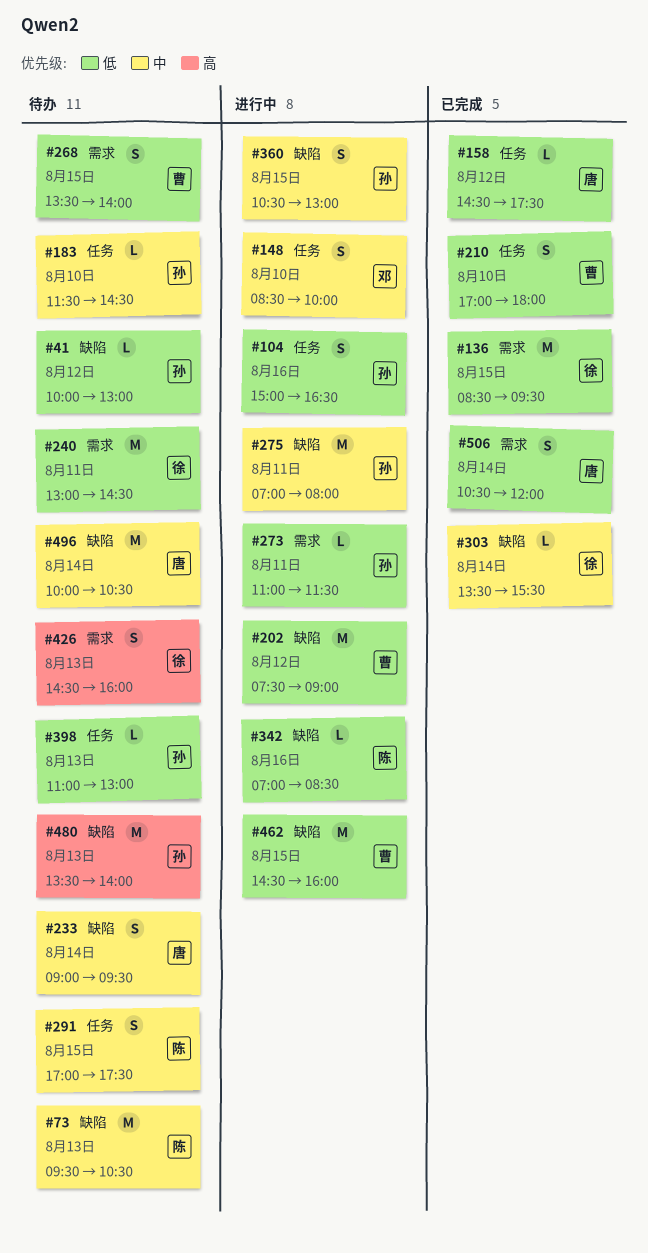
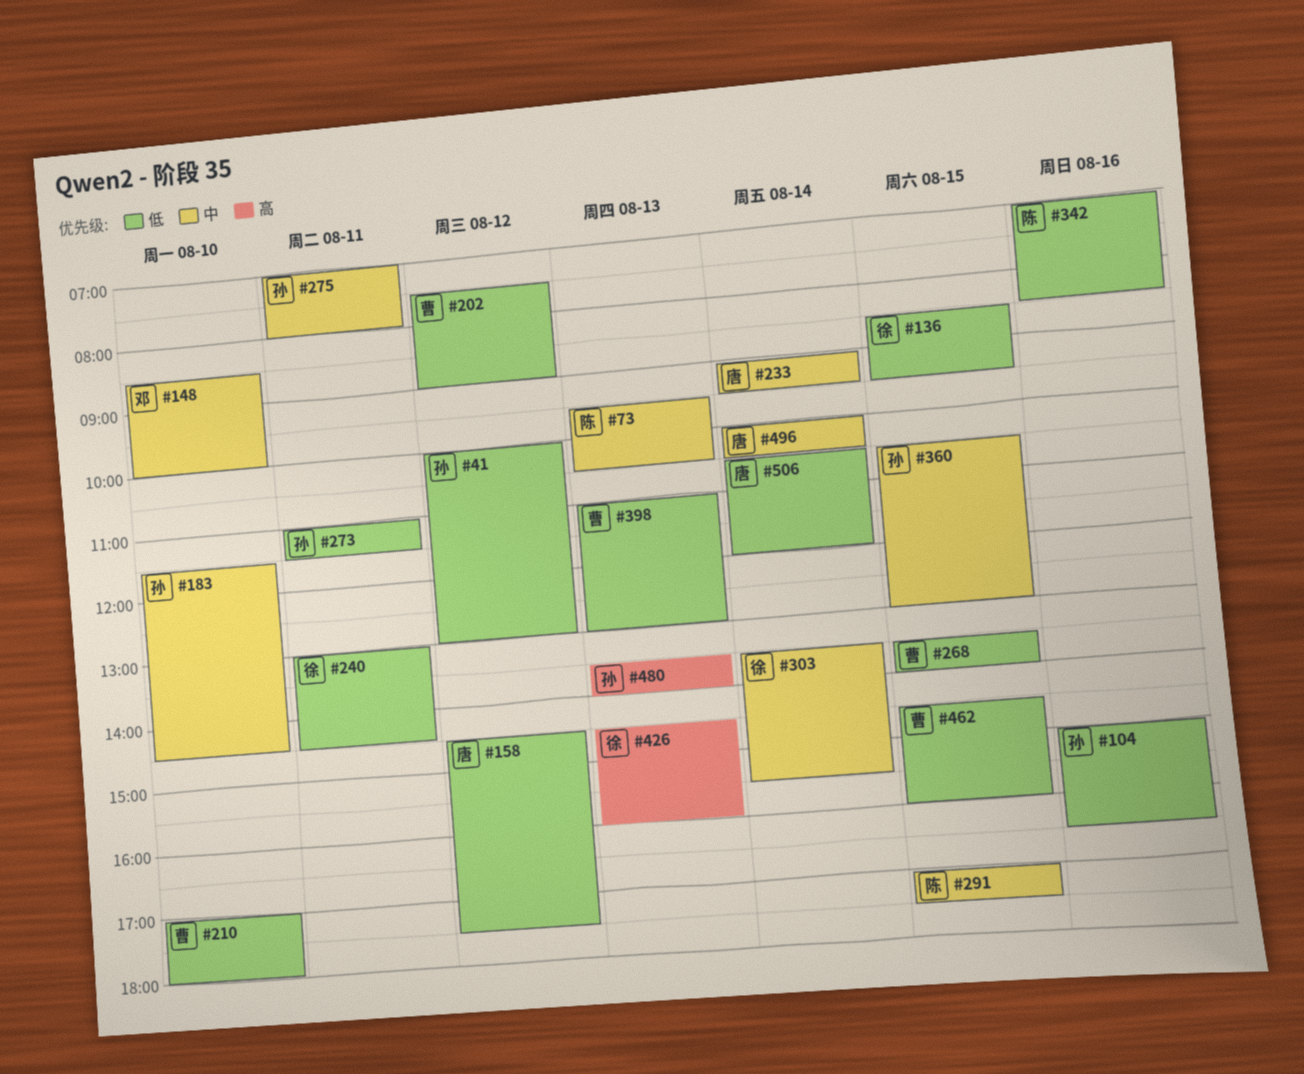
#398, owner: 孙 -> 曹

